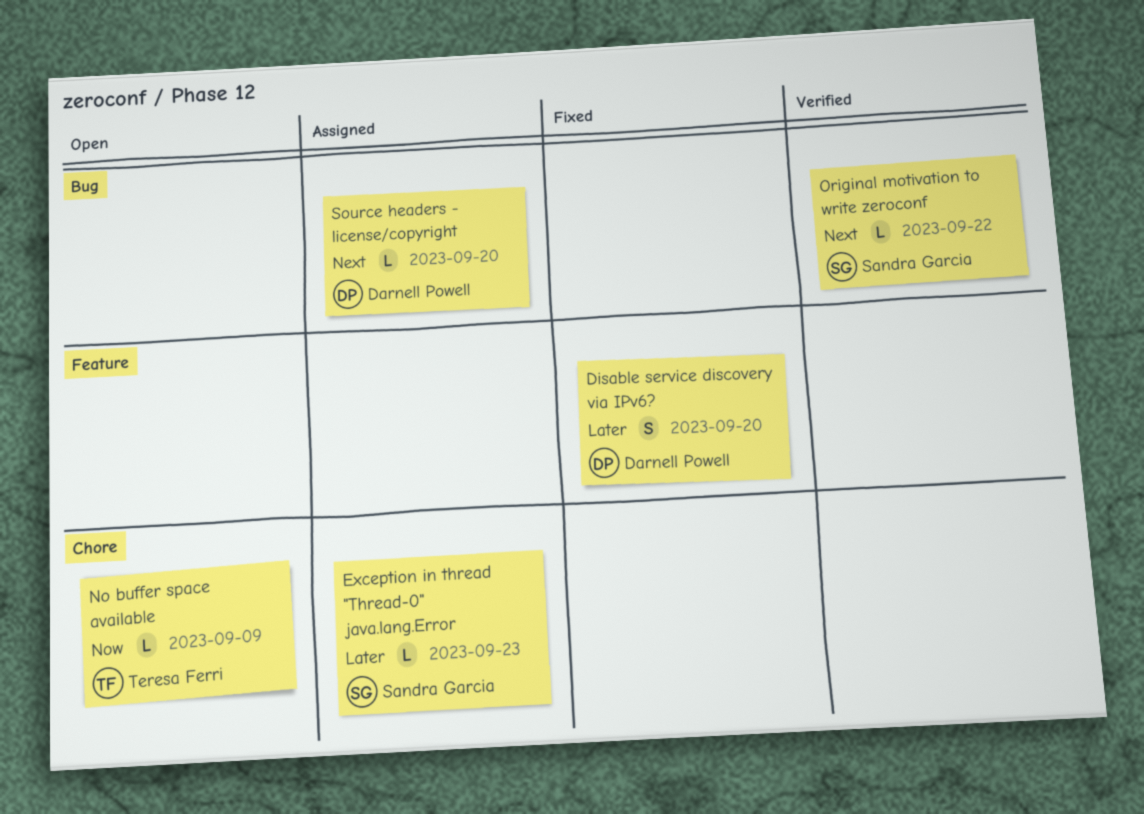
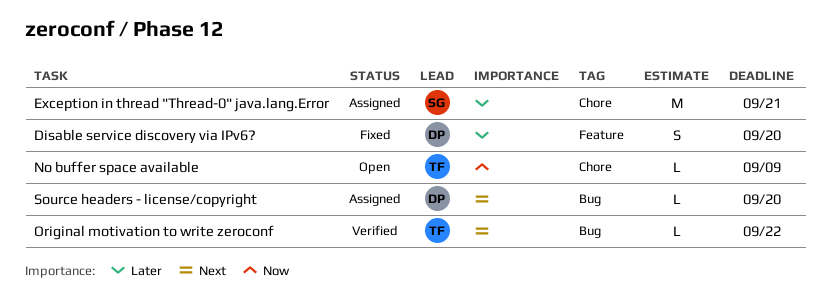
Exception in thread "Thread-0" java.lang.Error, estimate: L -> M
Exception in thread "Thread-0" java.lang.Error, due: Sep 23 -> Sep 21
Original motivation to write zeroconf, owner: Sandra Garcia -> Teresa Ferri

